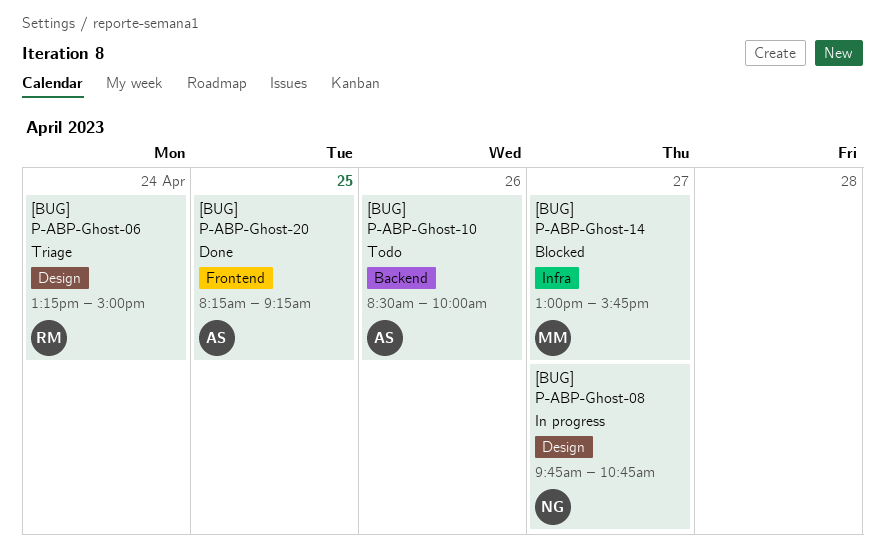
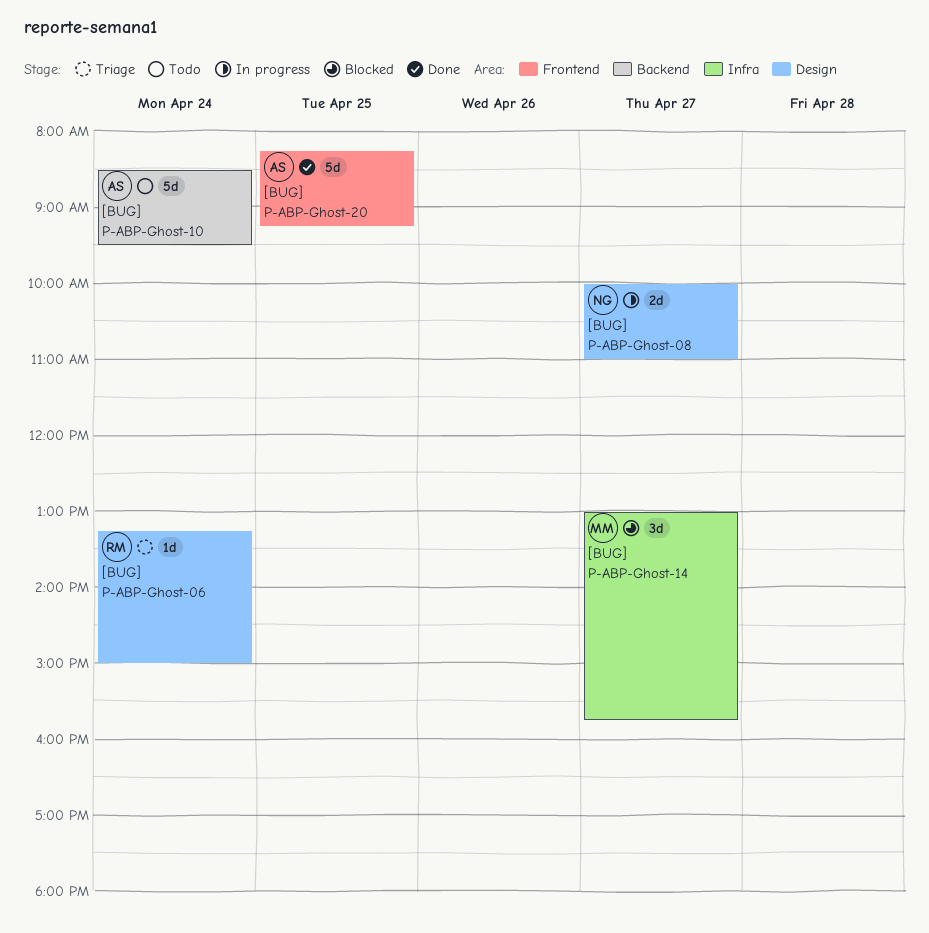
[BUG] P-ABP-Ghost-08, begins: 09:45 -> 10:00
[BUG] P-ABP-Ghost-08, ends: 10:45 -> 11:00
[BUG] P-ABP-Ghost-10, day: Apr 26 -> Apr 24
[BUG] P-ABP-Ghost-10, ends: 10:00 -> 09:30

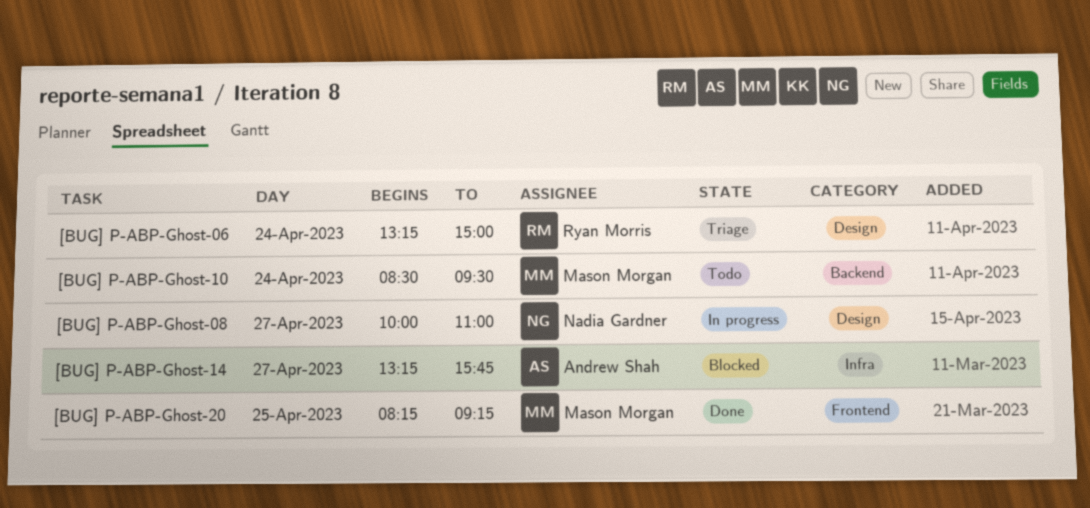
[BUG] P-ABP-Ghost-10, owner: Andrew Shah -> Mason Morgan
[BUG] P-ABP-Ghost-14, owner: Mason Morgan -> Andrew Shah
[BUG] P-ABP-Ghost-14, begins: 13:00 -> 13:15
[BUG] P-ABP-Ghost-20, owner: Andrew Shah -> Mason Morgan

